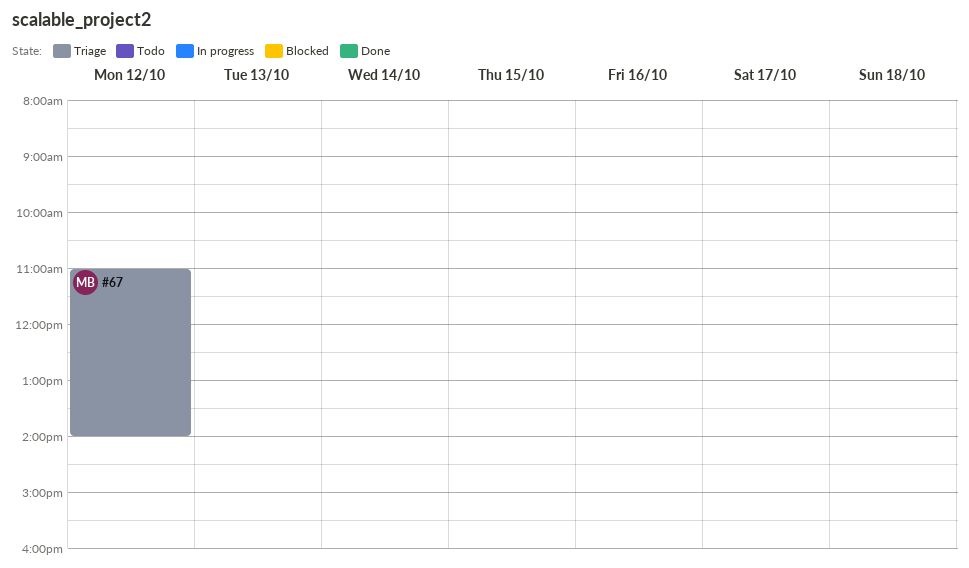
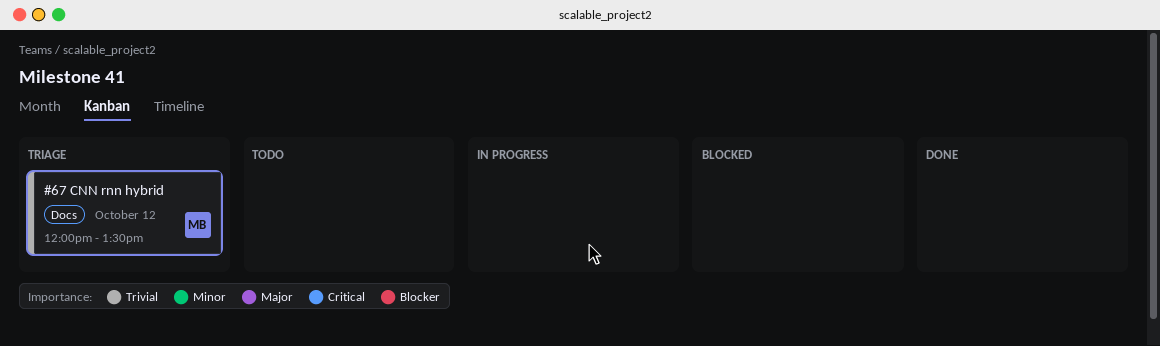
#67, begins: 11:00 -> 12:00
#67, ends: 14:00 -> 13:30

